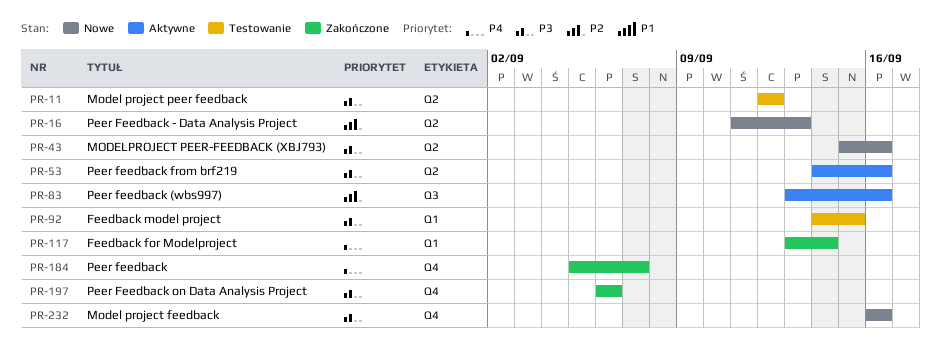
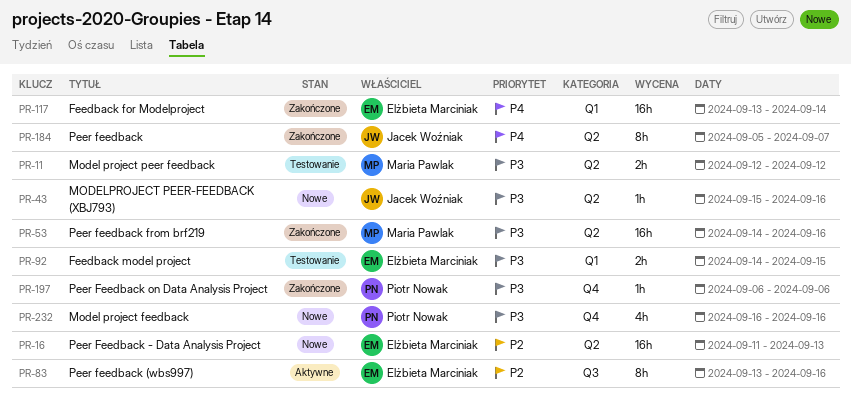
PR-53, status: Aktywne -> Zakończone
PR-184, label: Q4 -> Q2

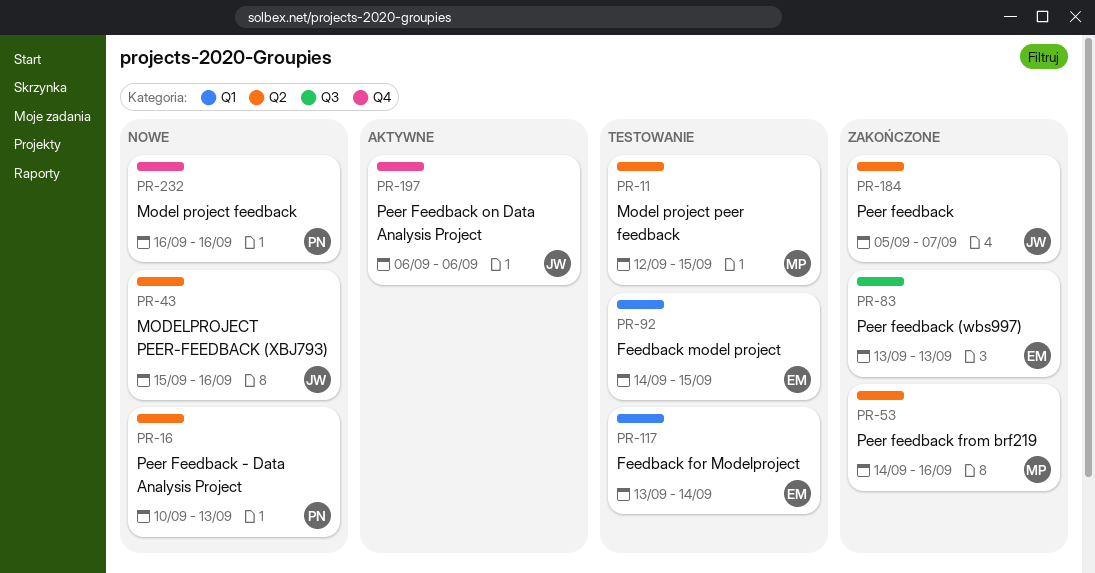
PR-11, due: Sep 12 -> Sep 15
PR-16, owner: Elżbieta Marciniak -> Piotr Nowak
PR-16, start: Sep 11 -> Sep 10
PR-83, status: Aktywne -> Zakończone
PR-83, due: Sep 16 -> Sep 13
PR-117, status: Zakończone -> Testowanie
PR-197, status: Zakończone -> Aktywne
PR-197, owner: Piotr Nowak -> Jacek Woźniak

